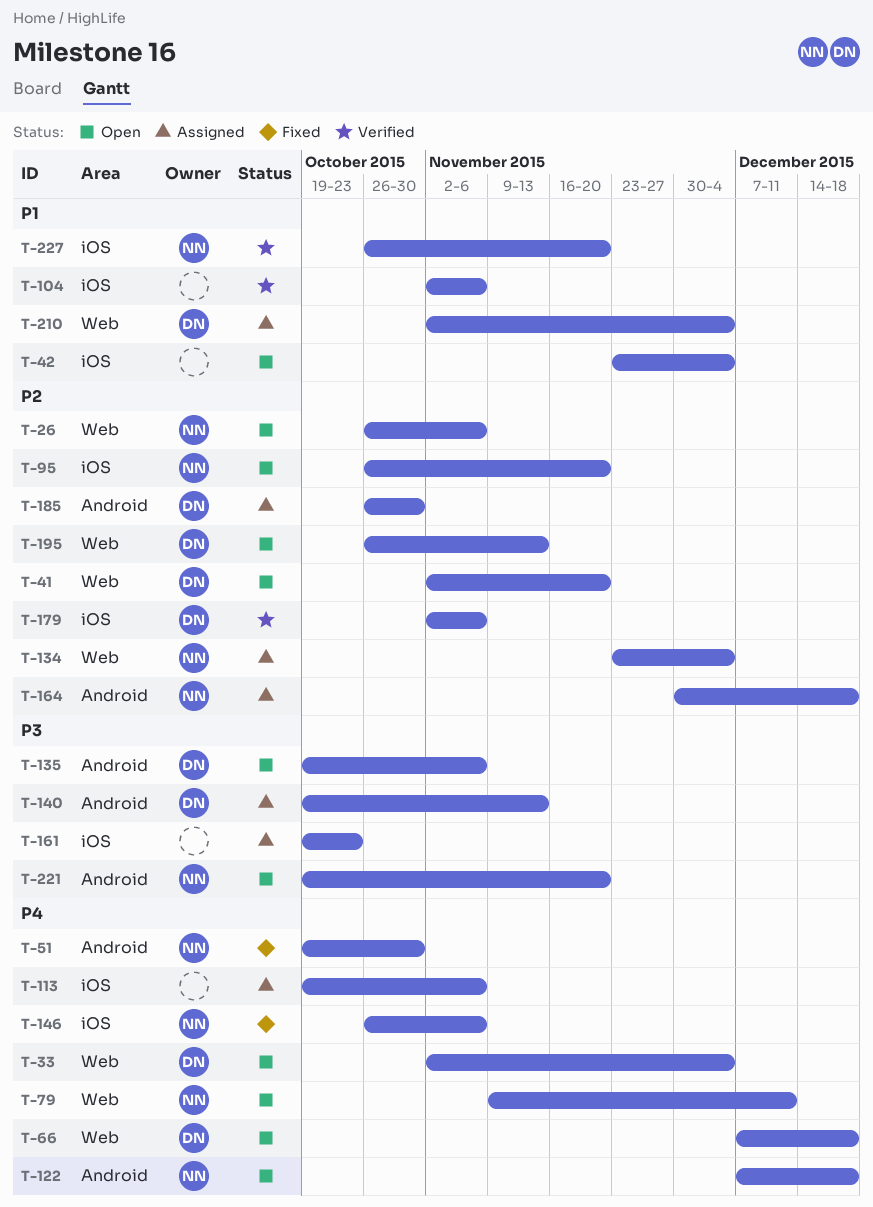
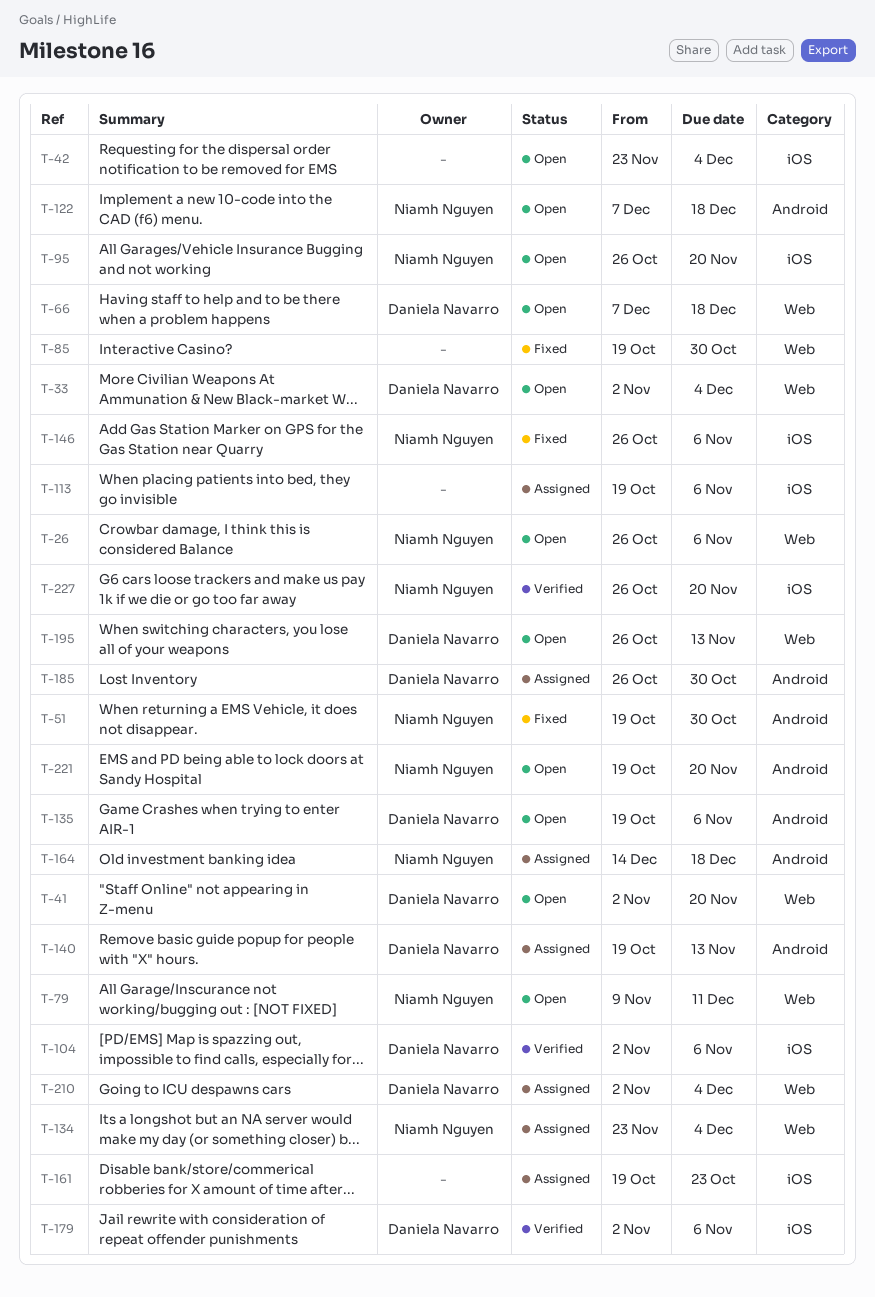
T-85: none -> present
T-104, owner: none -> Daniela Navarro
T-164, start: Nov 30 -> Dec 14

